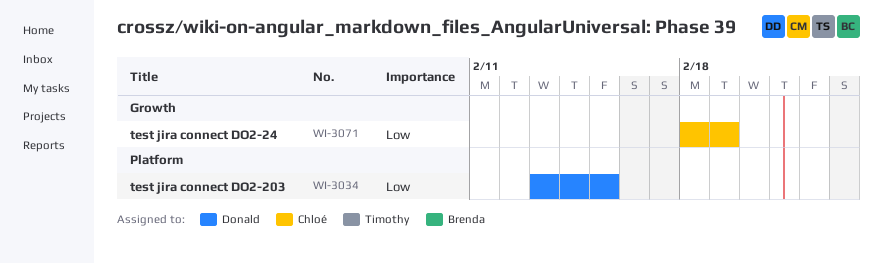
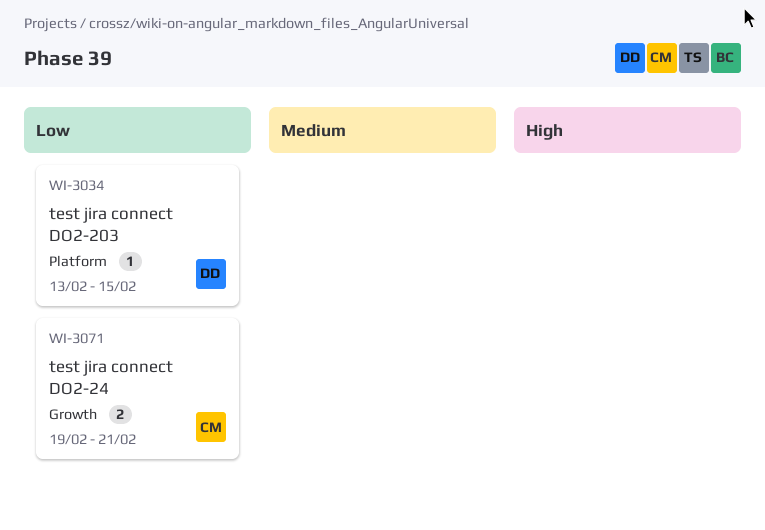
WI-3071, start: Feb 18 -> Feb 19
WI-3071, due: Feb 19 -> Feb 21

